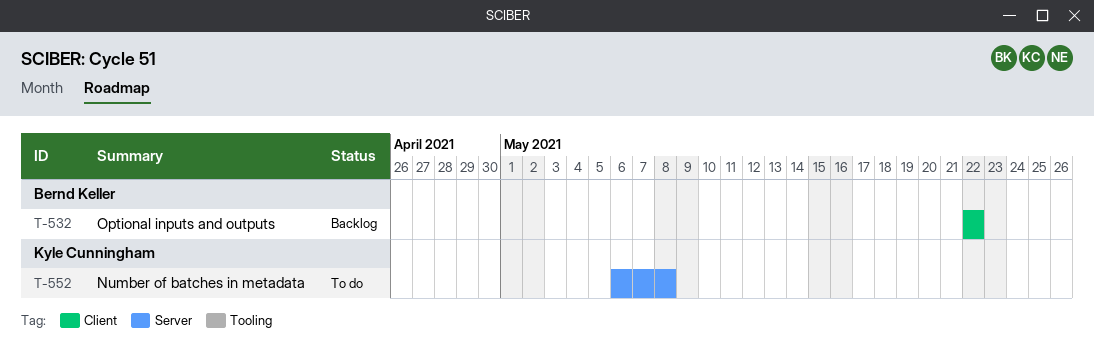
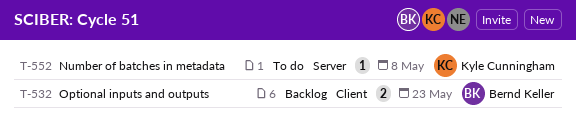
T-532, due: May 22 -> May 23

